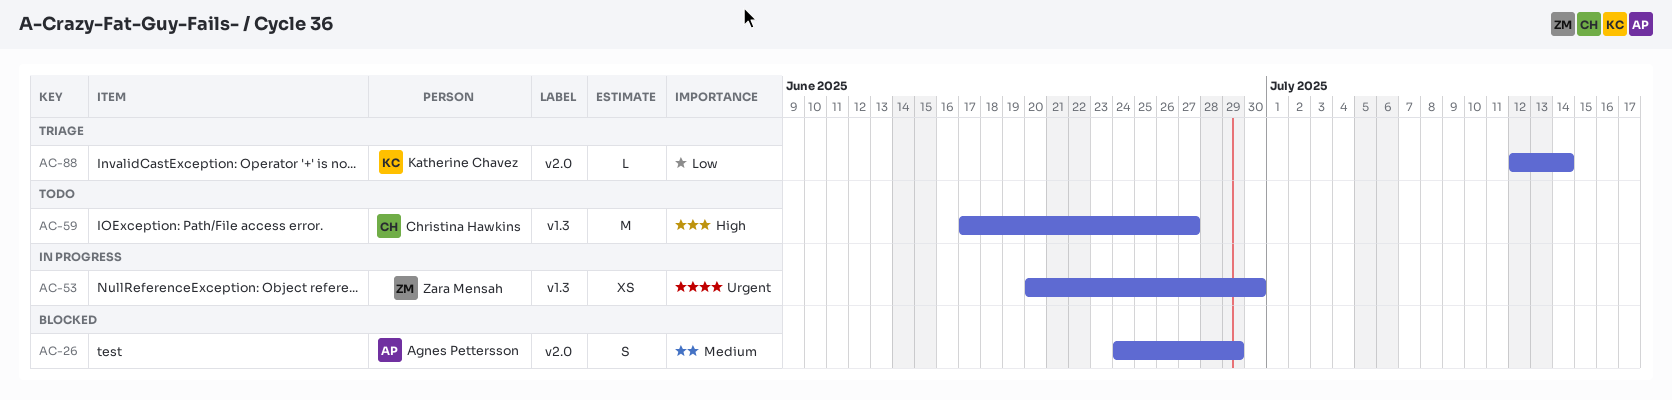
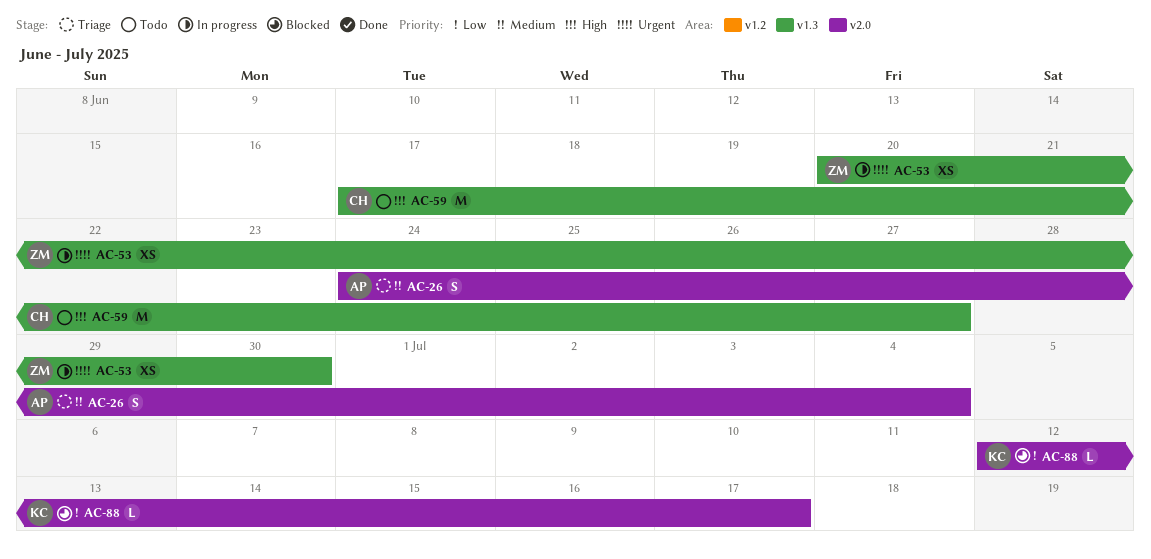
AC-26, status: Blocked -> Triage
AC-26, due: Jun 29 -> Jul 4
AC-88, status: Triage -> Blocked
AC-88, due: Jul 14 -> Jul 17

